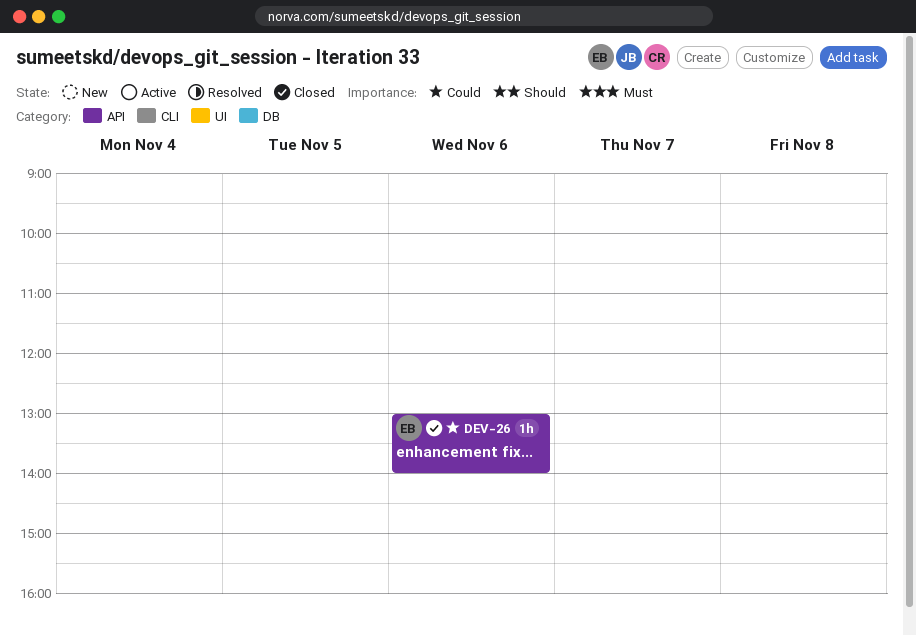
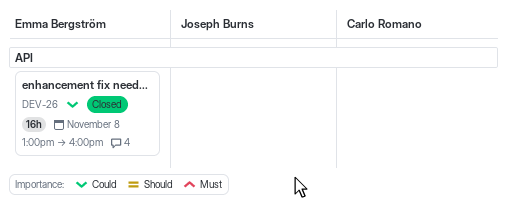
DEV-26, estimate: 1h -> 16h
DEV-26, day: Nov 6 -> Nov 8
DEV-26, ends: 14:00 -> 16:00

